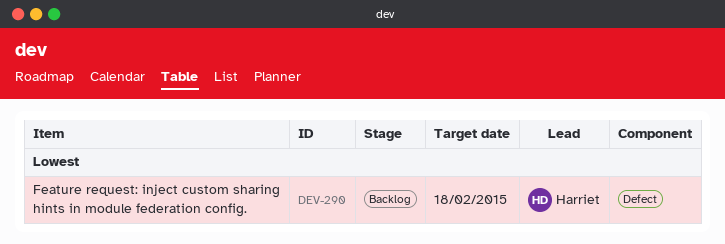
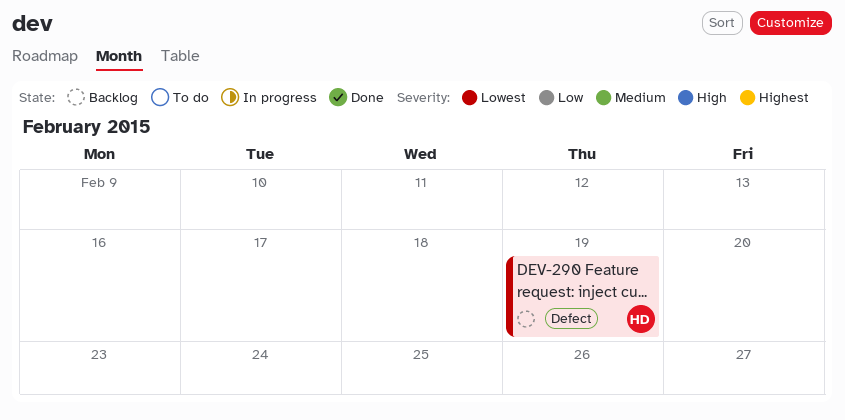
DEV-290, due: Feb 18 -> Feb 19

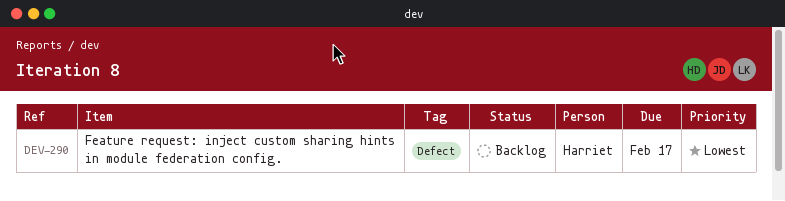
DEV-290, due: Feb 19 -> Feb 17

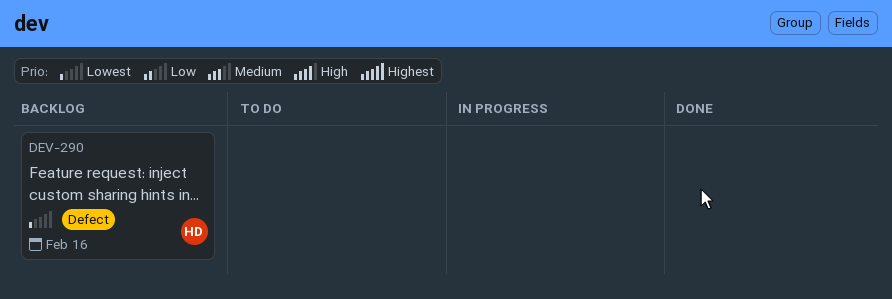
DEV-290, due: Feb 17 -> Feb 16

